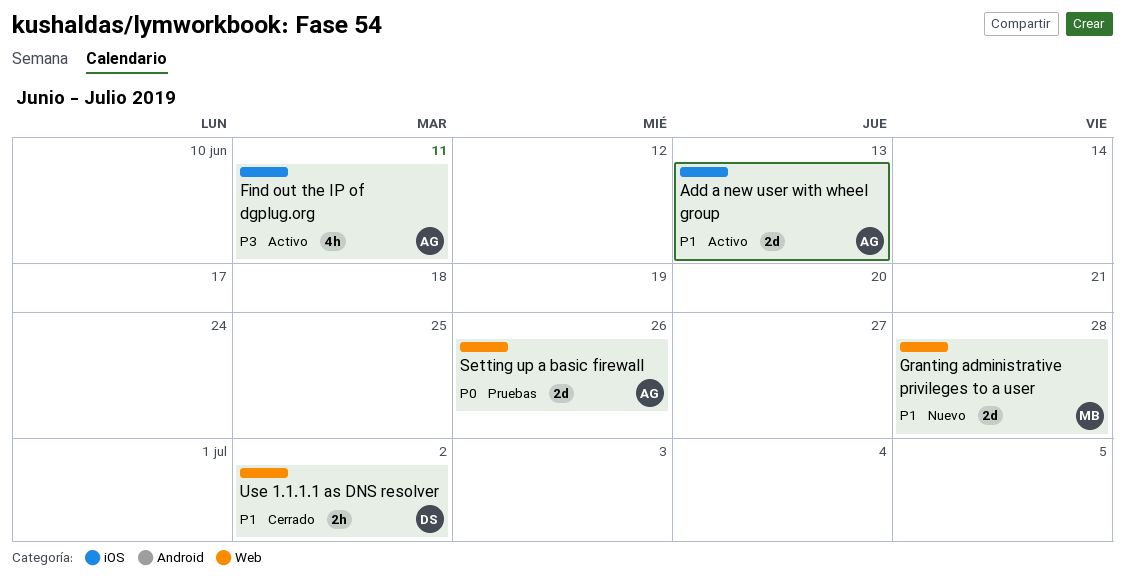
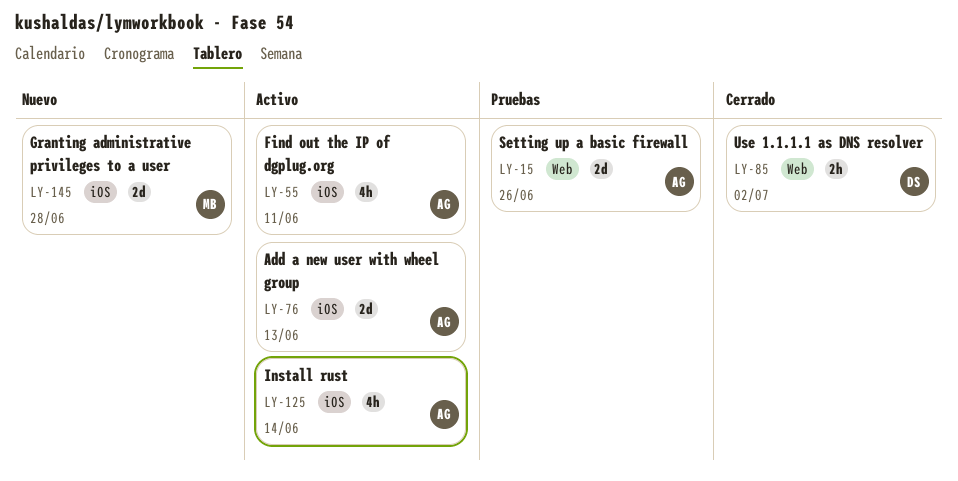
Granting administrative privileges to a user, label: Web -> iOS
Install rust: none -> present

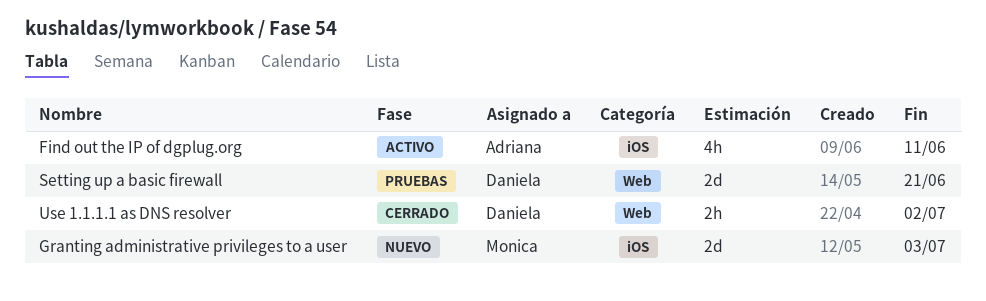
Add a new user with wheel group: present -> none
Granting administrative privileges to a user, due: Jun 28 -> Jul 3
Install rust: present -> none
Setting up a basic firewall, owner: Adriana -> Daniela
Setting up a basic firewall, due: Jun 26 -> Jun 21

